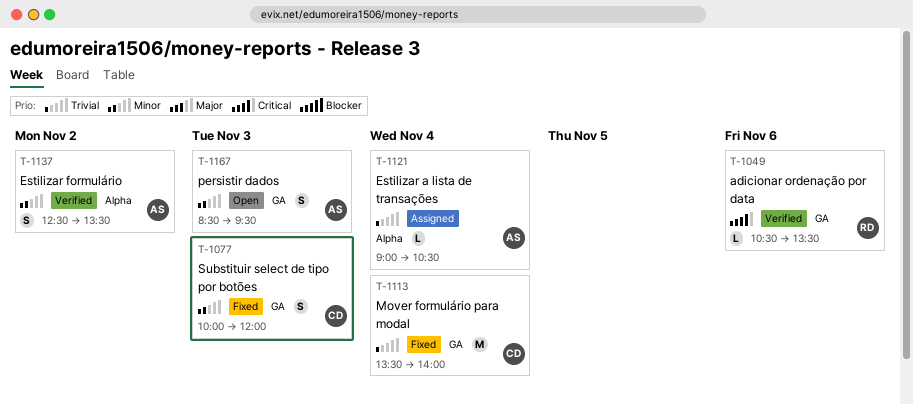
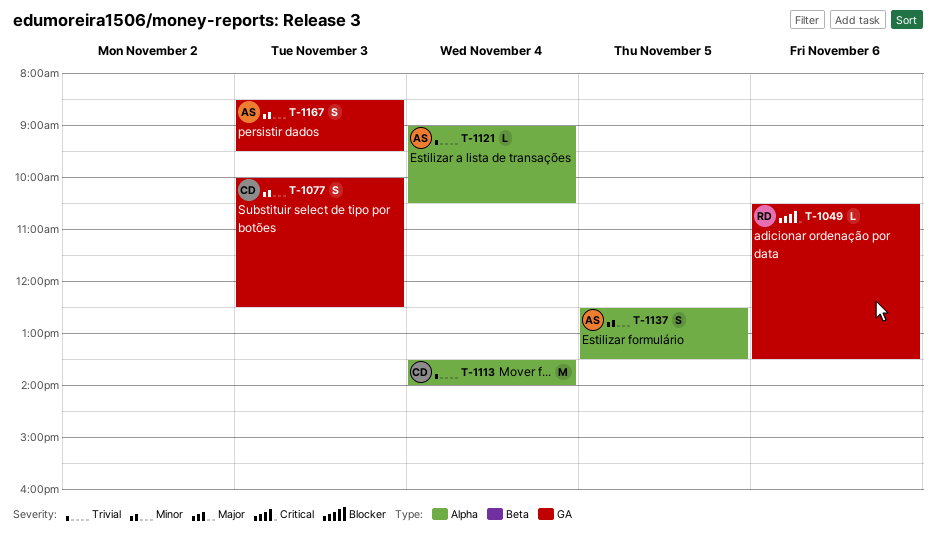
T-1077, ends: 12:00 -> 12:30
T-1113, label: GA -> Alpha
T-1137, day: Nov 2 -> Nov 5

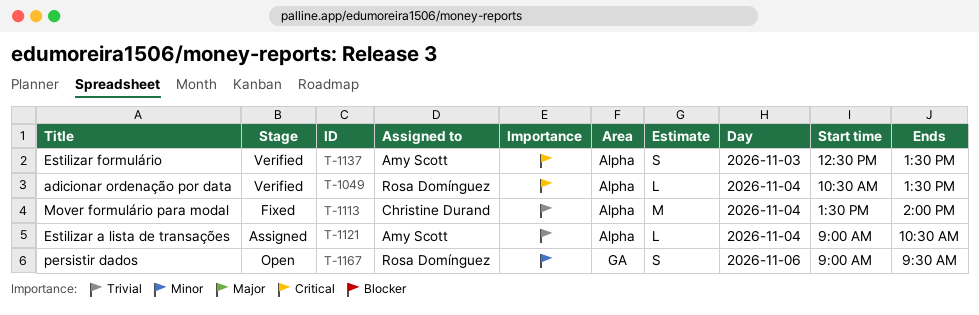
T-1049, label: GA -> Alpha
T-1049, day: Nov 6 -> Nov 4
T-1077: present -> none
T-1137, priority: Minor -> Critical
T-1137, day: Nov 5 -> Nov 3
T-1167, owner: Amy Scott -> Rosa Domínguez
T-1167, day: Nov 3 -> Nov 6
T-1167, begins: 08:30 -> 09:00

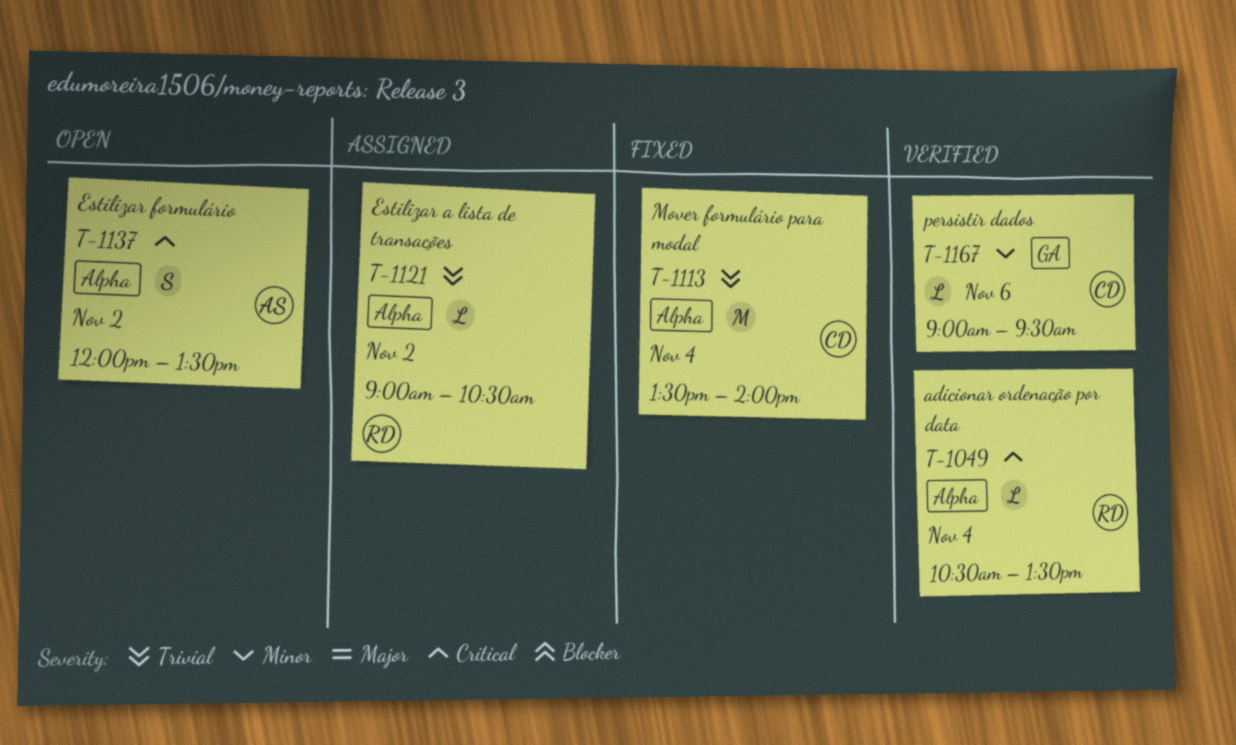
T-1121, owner: Amy Scott -> Rosa Domínguez
T-1121, day: Nov 4 -> Nov 2
T-1137, status: Verified -> Open
T-1137, day: Nov 3 -> Nov 2
T-1137, begins: 12:30 -> 12:00
T-1167, status: Open -> Verified
T-1167, owner: Rosa Domínguez -> Christine Durand
T-1167, estimate: S -> L

